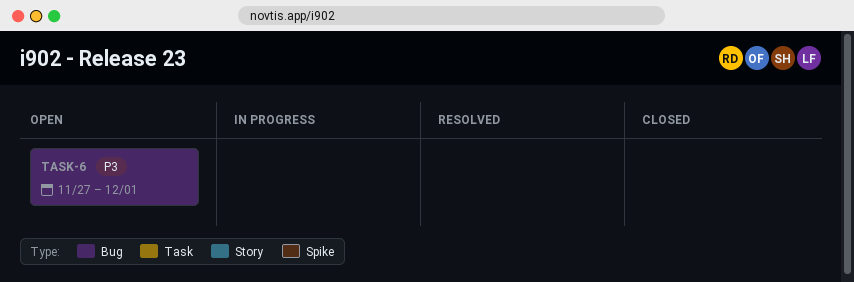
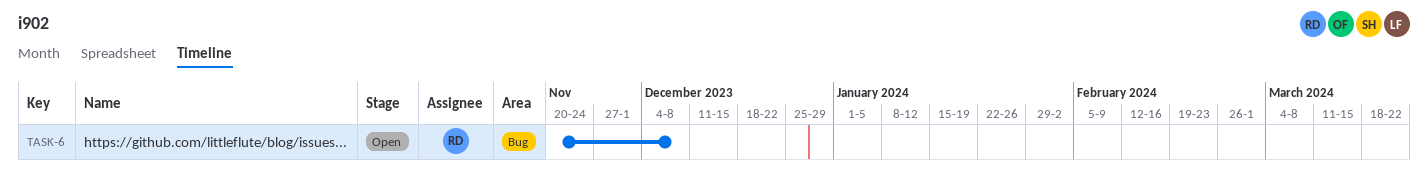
TASK-6, start: Nov 27 -> Nov 20
TASK-6, due: Dec 1 -> Dec 8

